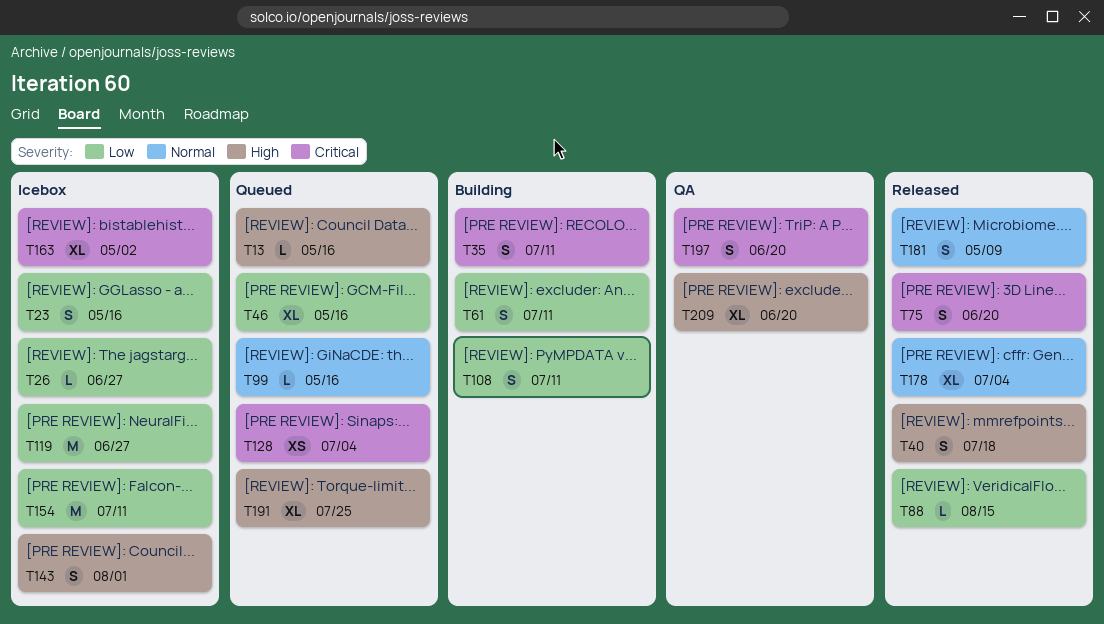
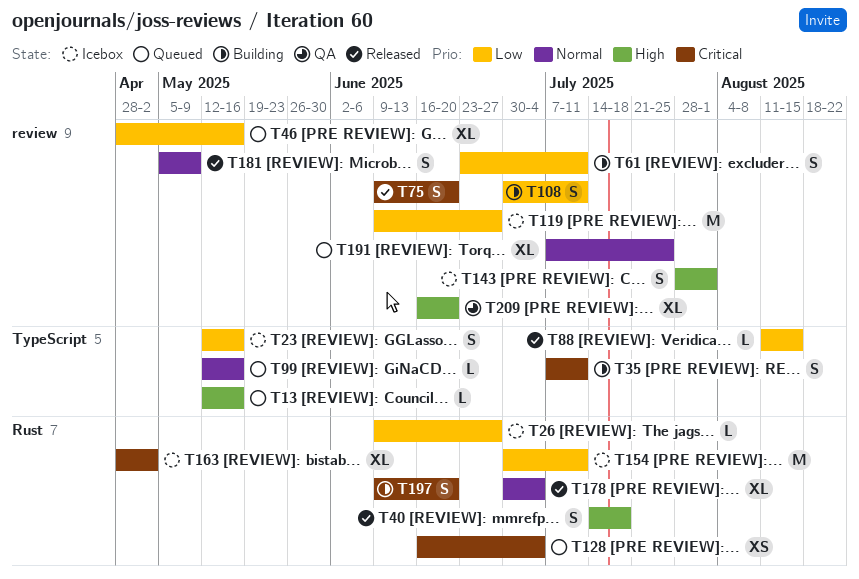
T191, priority: High -> Normal
T197, status: QA -> Building

